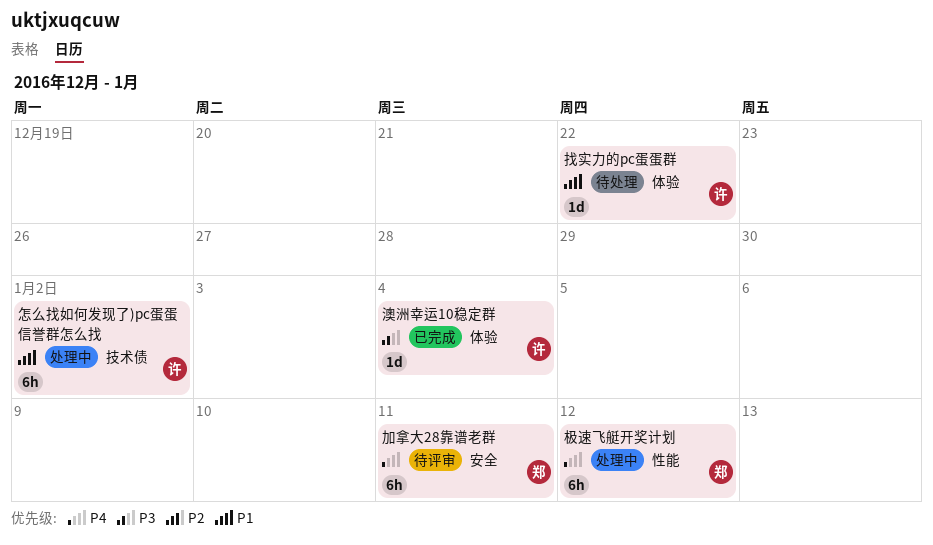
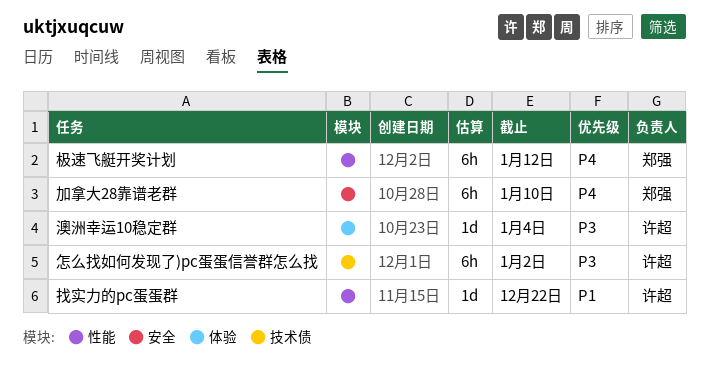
加拿大28靠谱老群, due: Jan 11 -> Jan 10
怎么找如何发现了)pc蛋蛋信誉群怎么找, priority: P1 -> P3
找实力的pc蛋蛋群, label: 体验 -> 性能

